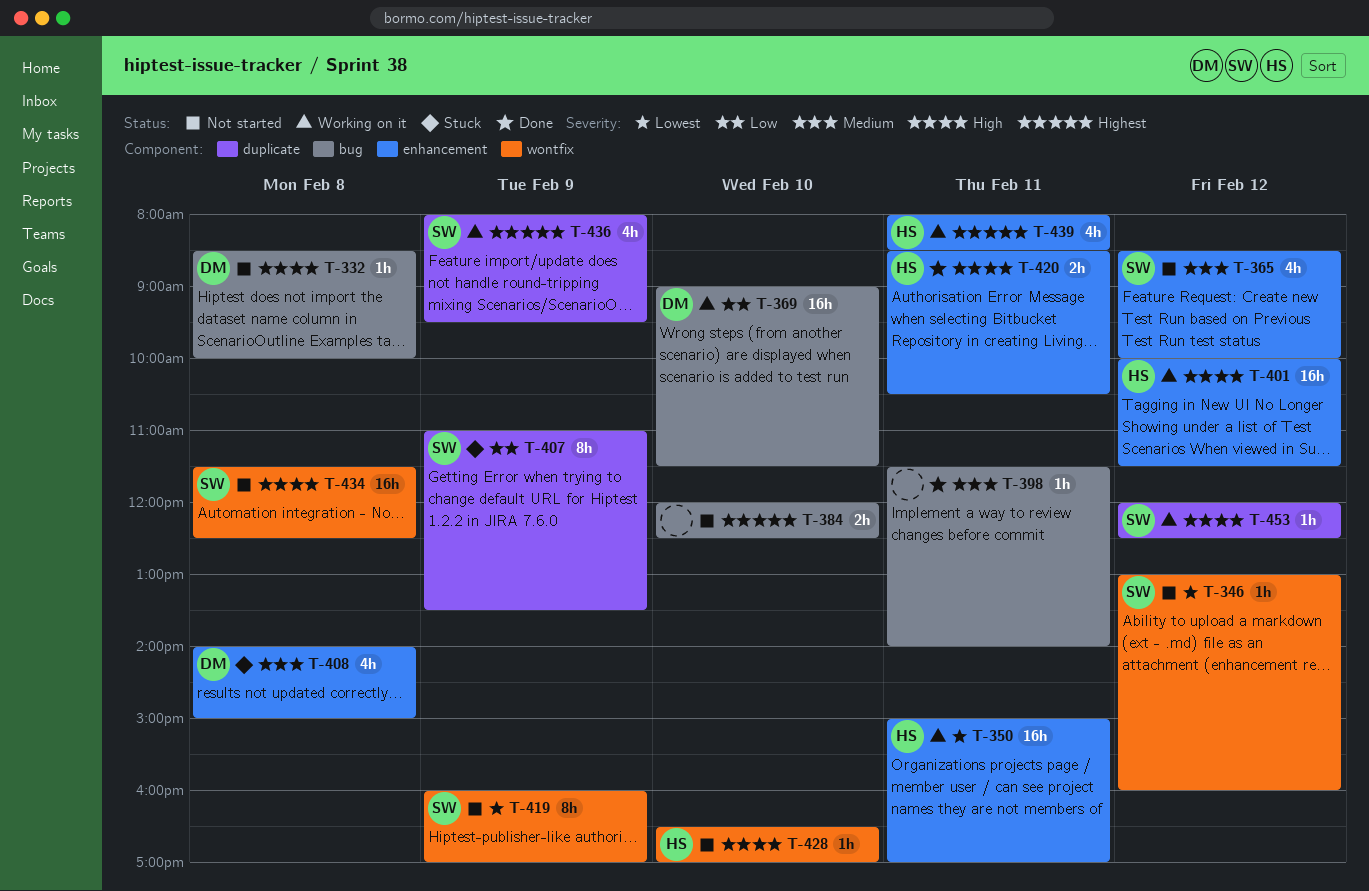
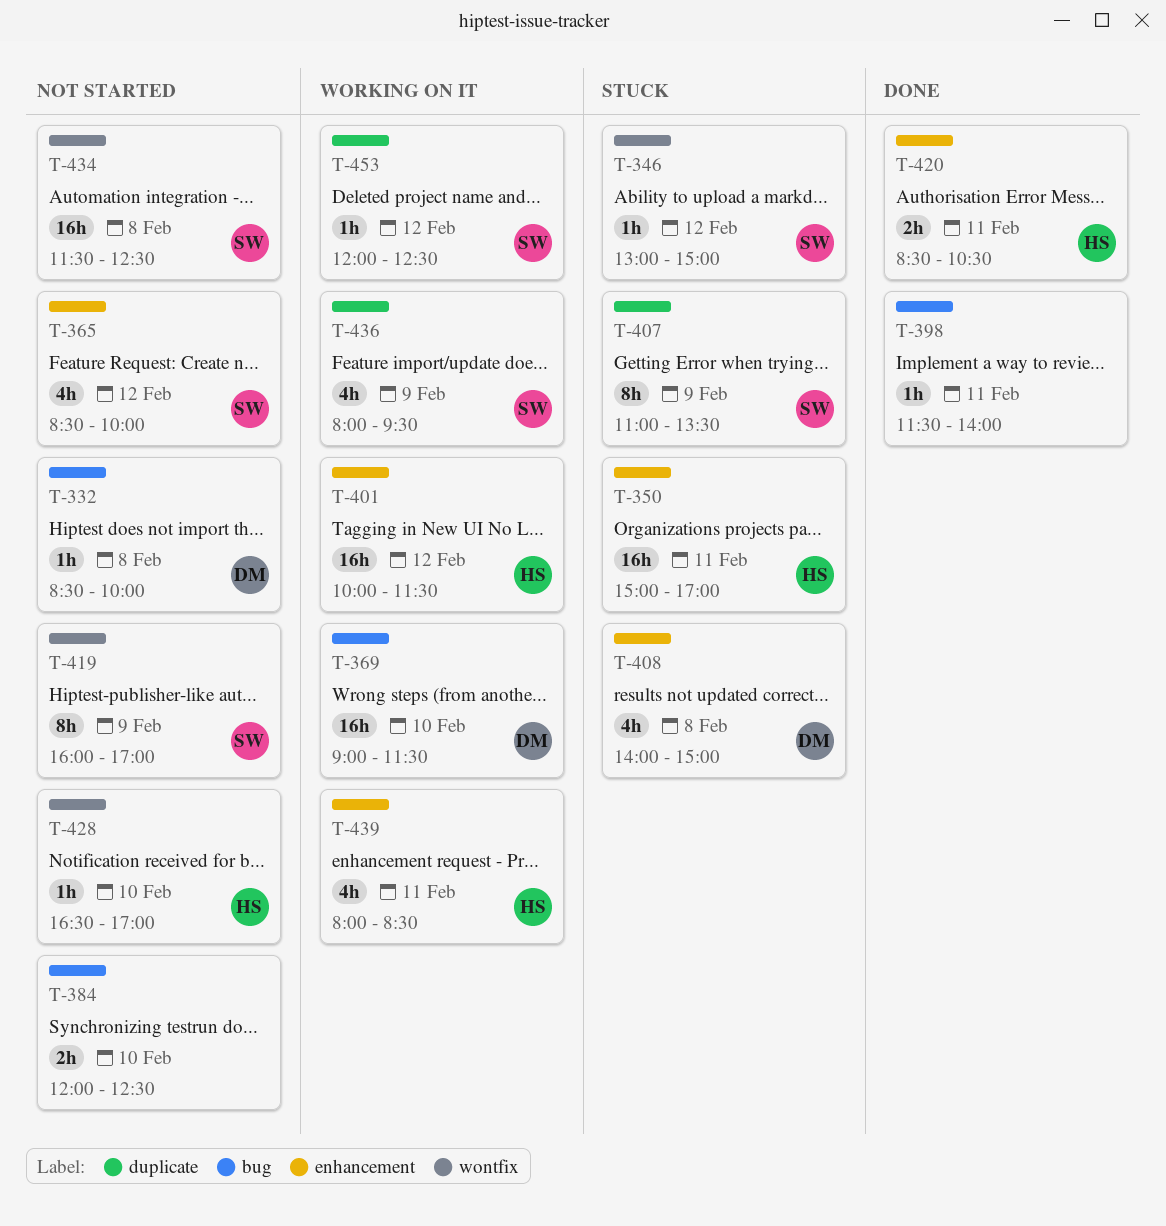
T-346, status: Not started -> Stuck
T-346, ends: 16:00 -> 15:00
T-350, status: Working on it -> Stuck

